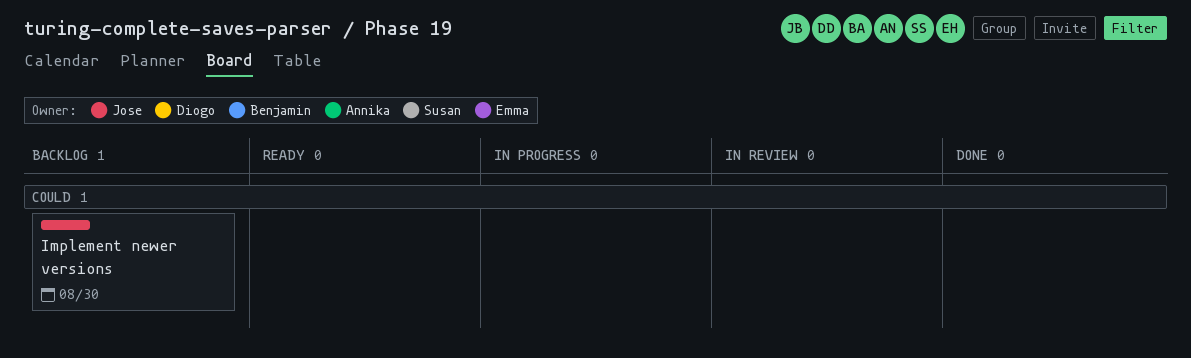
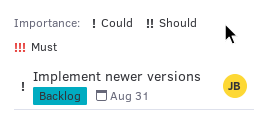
Implement newer versions, due: Aug 30 -> Aug 31

